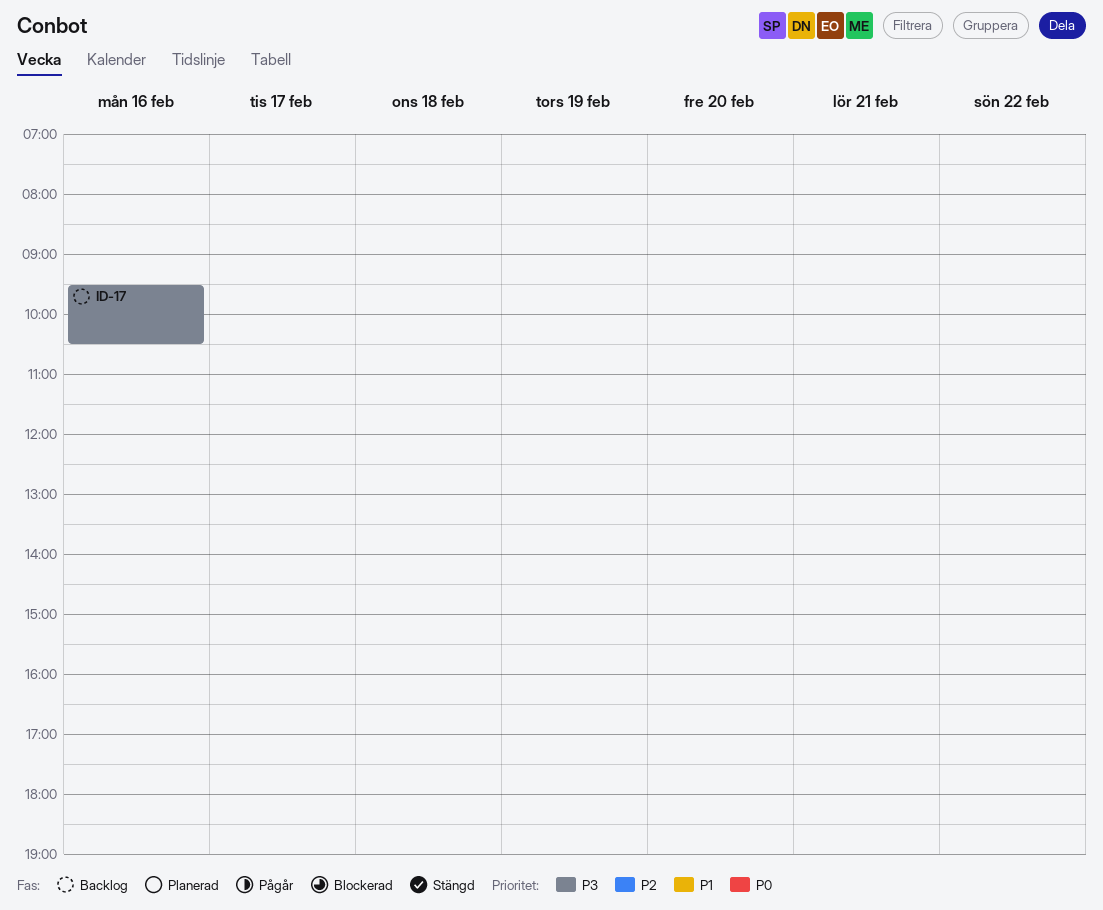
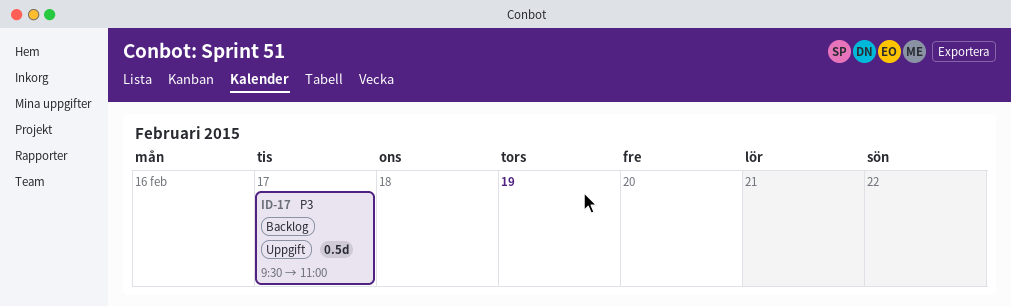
ID-17, day: Feb 16 -> Feb 17
ID-17, ends: 10:30 -> 11:00

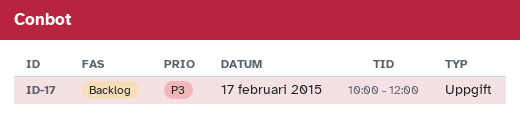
ID-17, begins: 09:30 -> 10:00
ID-17, ends: 11:00 -> 12:00

